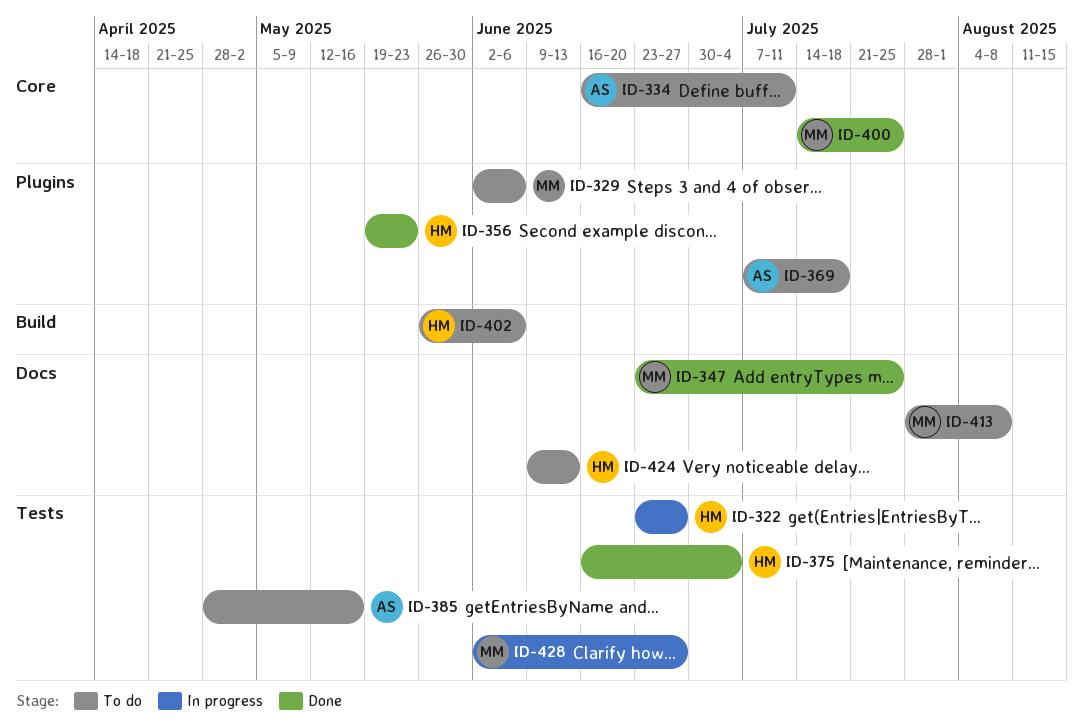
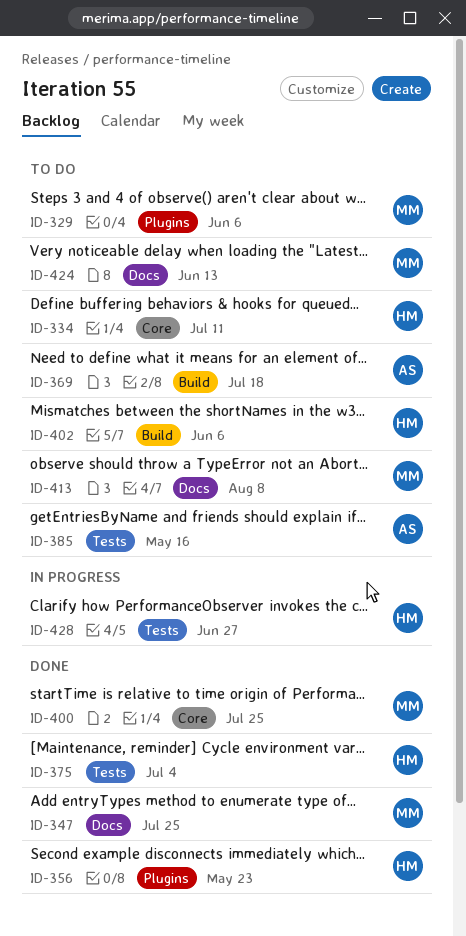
ID-322: present -> none
ID-334, owner: AS -> HM
ID-369, label: Plugins -> Build
ID-424, owner: HM -> MM
ID-428, owner: MM -> HM

